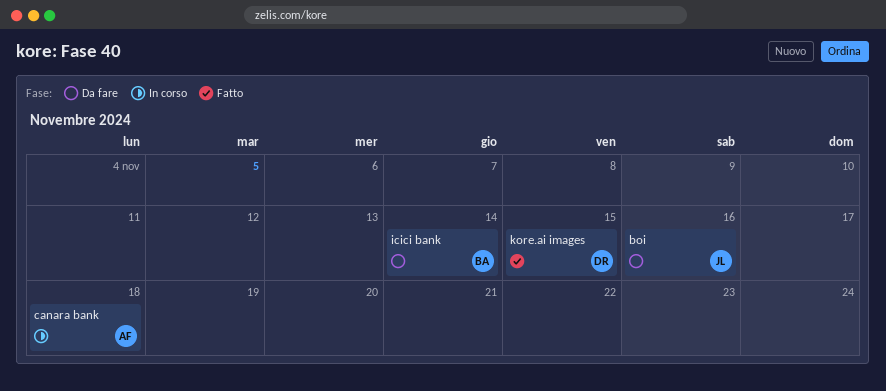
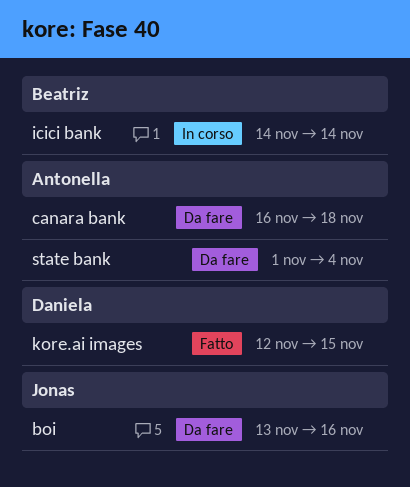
canara bank, status: In corso -> Da fare
icici bank, status: Da fare -> In corso
state bank: none -> present

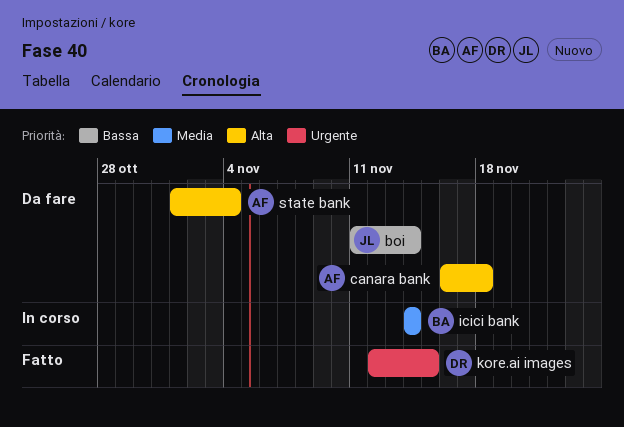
boi, start: Nov 13 -> Nov 11
boi, due: Nov 16 -> Nov 14

